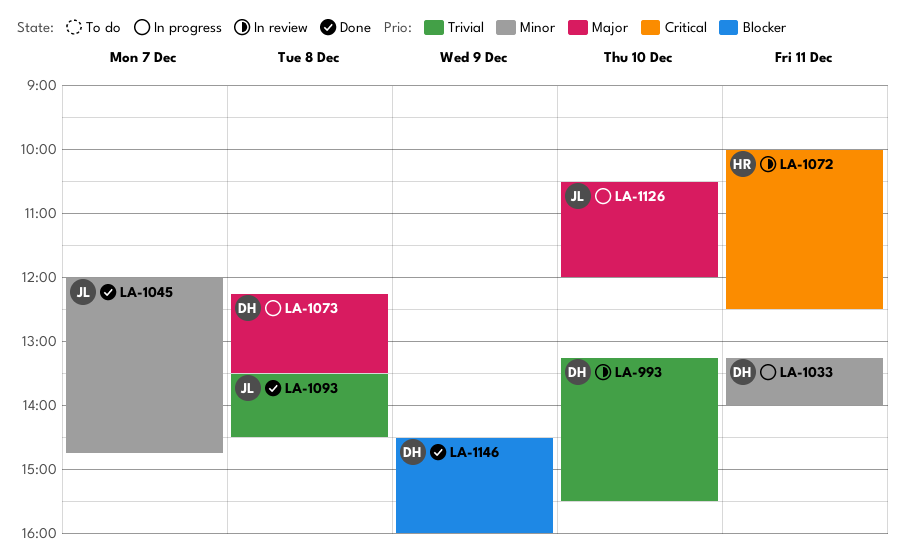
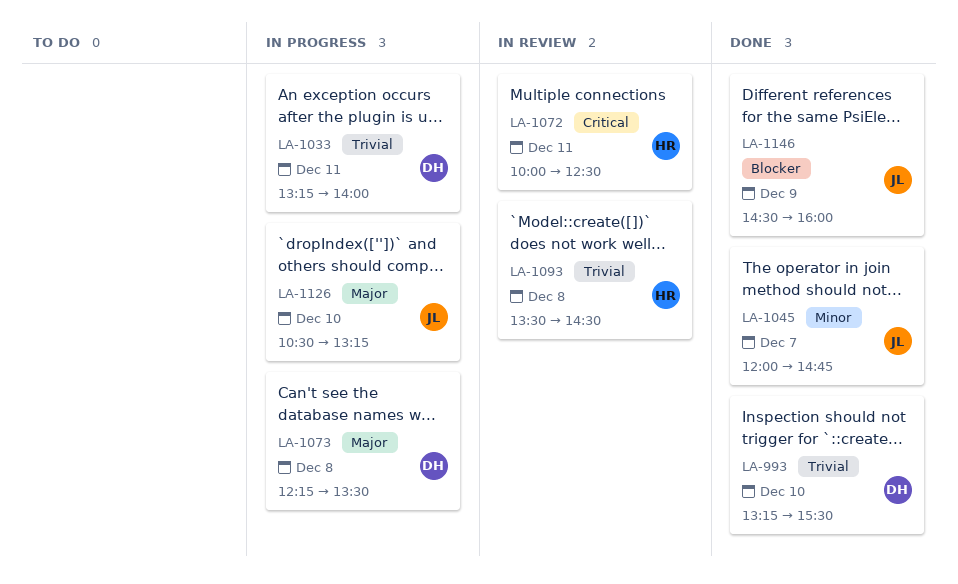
LA-993, status: In review -> Done
LA-1033, priority: Minor -> Trivial
LA-1093, status: Done -> In review
LA-1093, owner: JL -> HR
LA-1126, ends: 12:00 -> 13:15
LA-1146, owner: DH -> JL

